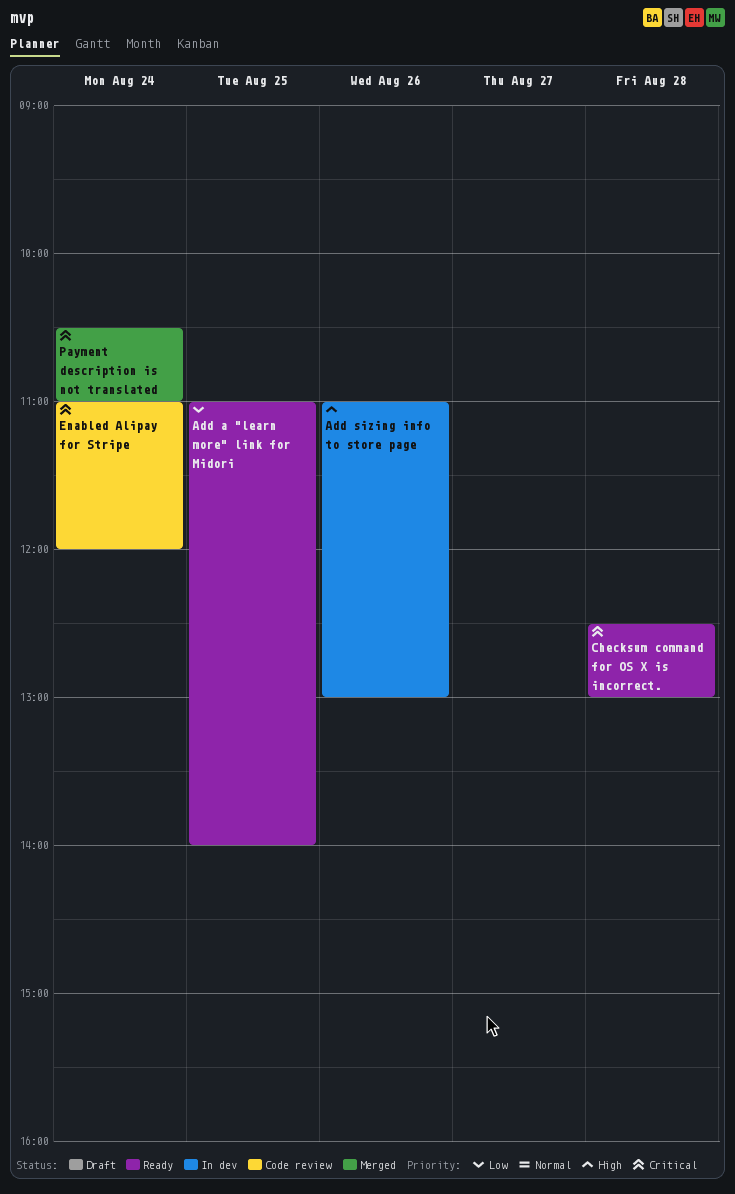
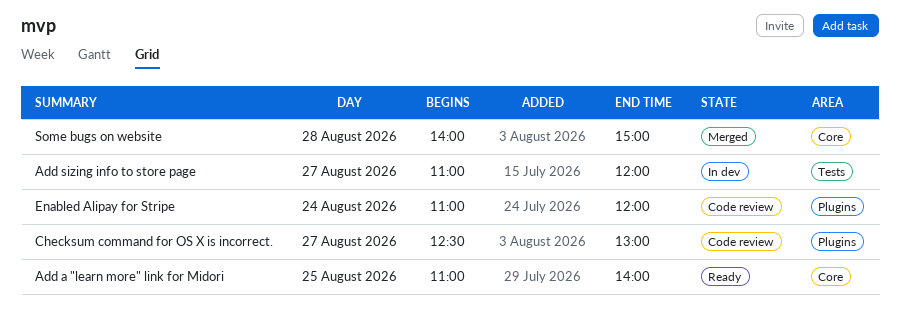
Add sizing info to store page, day: Aug 26 -> Aug 27
Add sizing info to store page, ends: 13:00 -> 12:00
Checksum command for OS X is incorrect., status: Ready -> Code review
Checksum command for OS X is incorrect., day: Aug 28 -> Aug 27
Payment description is not translated: present -> none
Some bugs on website: none -> present

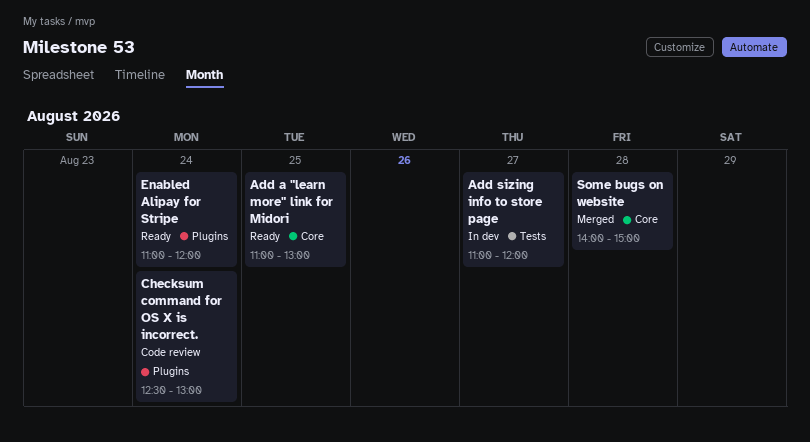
Add a "learn more" link for Midori, ends: 14:00 -> 13:00
Checksum command for OS X is incorrect., day: Aug 27 -> Aug 24
Enabled Alipay for Stripe, status: Code review -> Ready

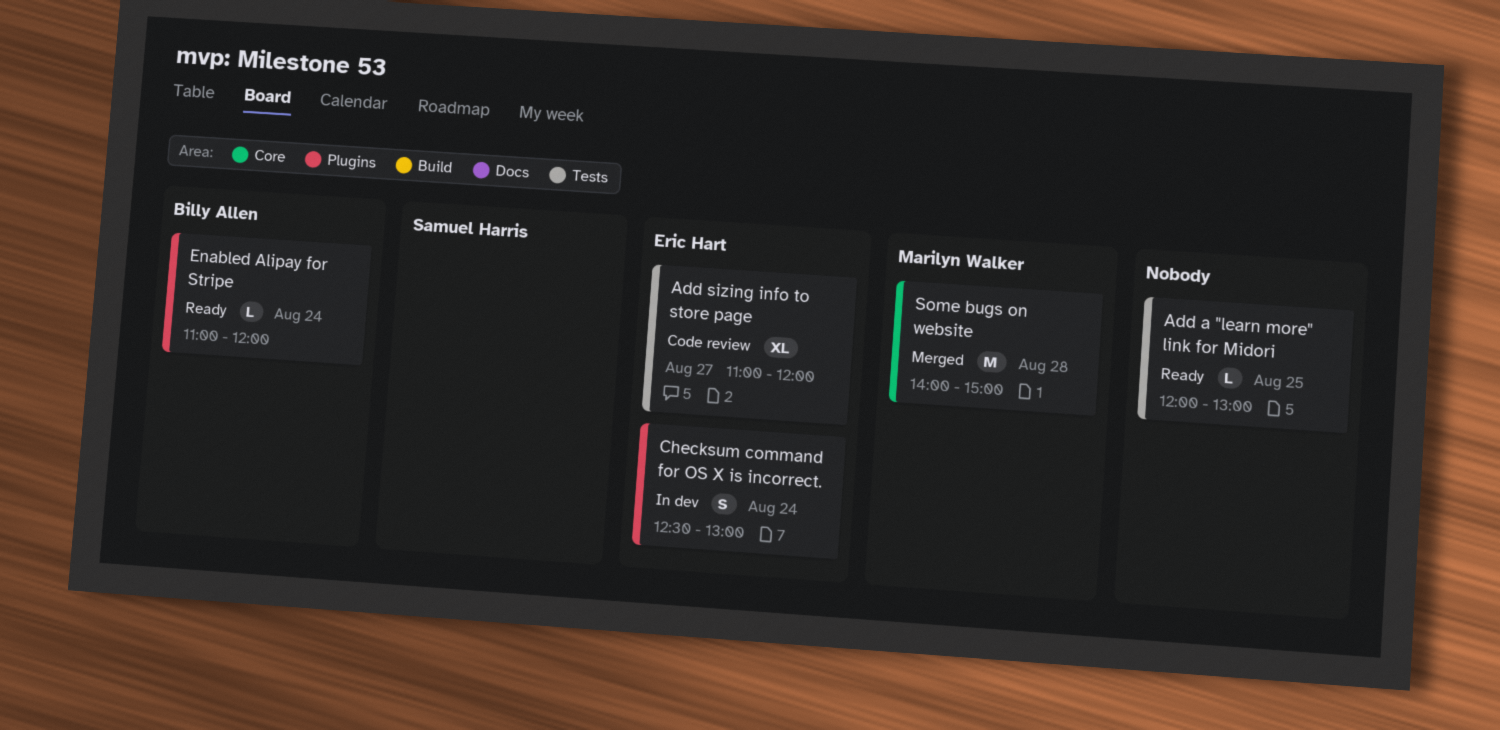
Add a "learn more" link for Midori, label: Core -> Tests
Add a "learn more" link for Midori, begins: 11:00 -> 12:00
Add sizing info to store page, status: In dev -> Code review
Checksum command for OS X is incorrect., status: Code review -> In dev

